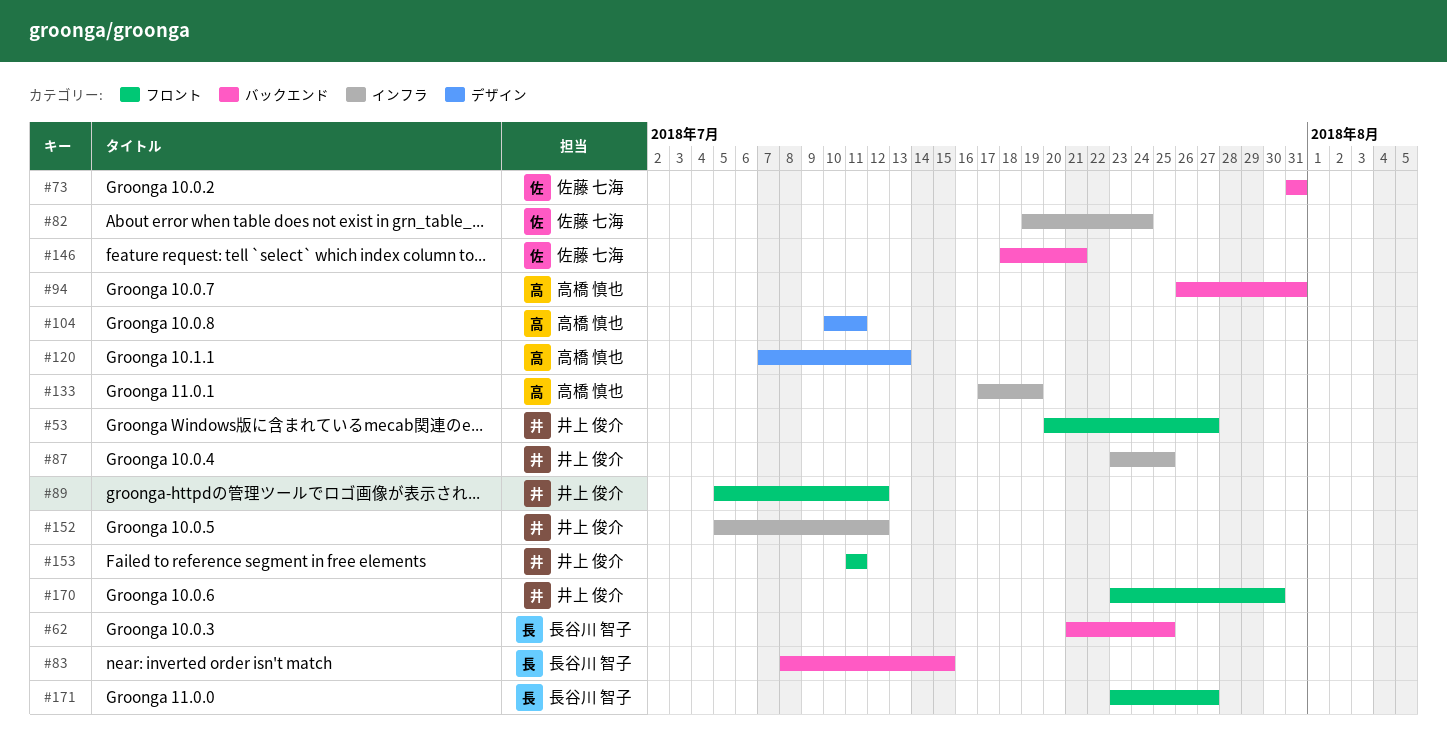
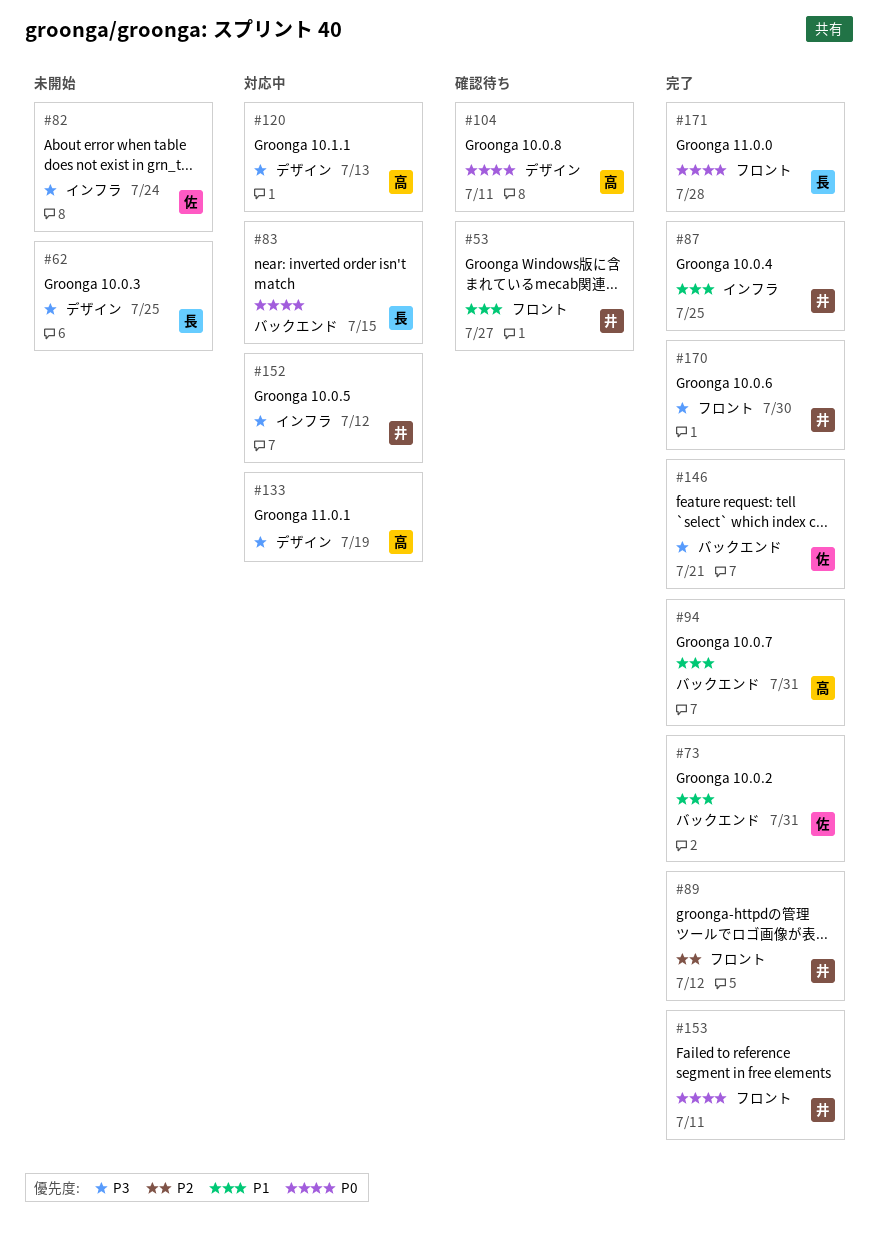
#62, label: バックエンド -> デザイン
#133, label: インフラ -> デザイン
#171, due: Jul 27 -> Jul 28

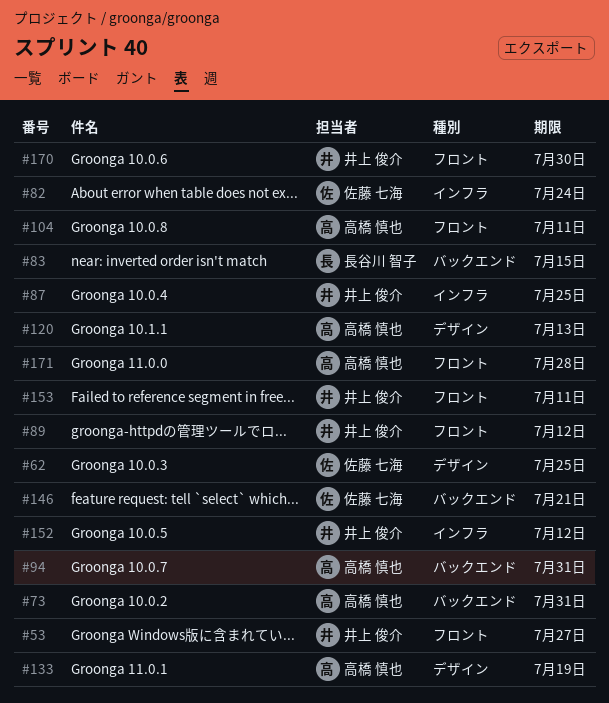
#62, owner: 長谷川 智子 -> 佐藤 七海
#73, owner: 佐藤 七海 -> 高橋 慎也
#104, label: デザイン -> フロント
#171, owner: 長谷川 智子 -> 高橋 慎也

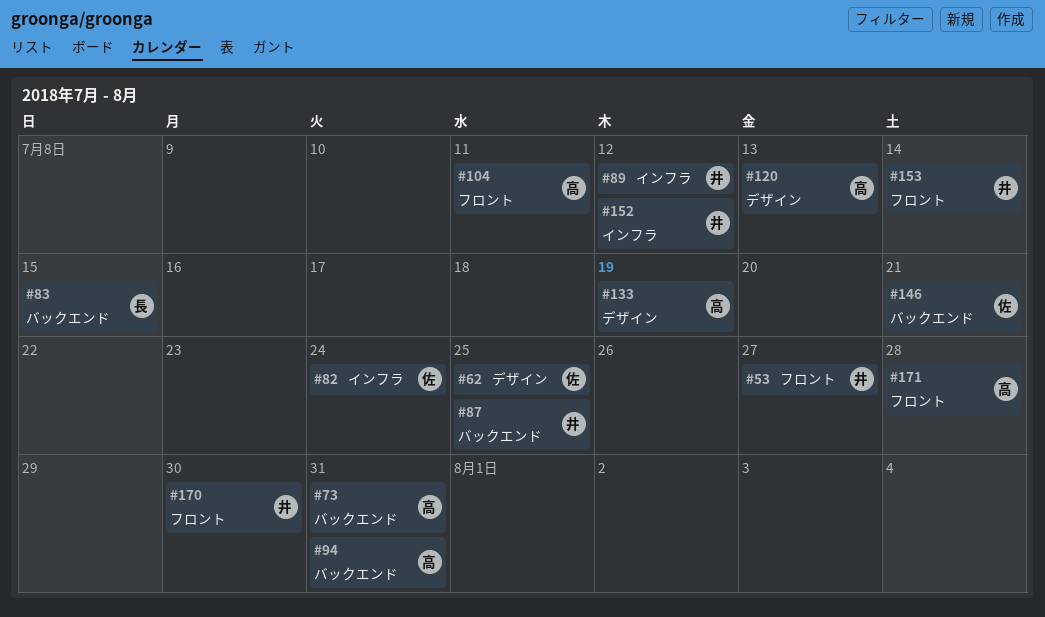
#87, label: インフラ -> バックエンド
#89, label: フロント -> インフラ
#153, due: Jul 11 -> Jul 14

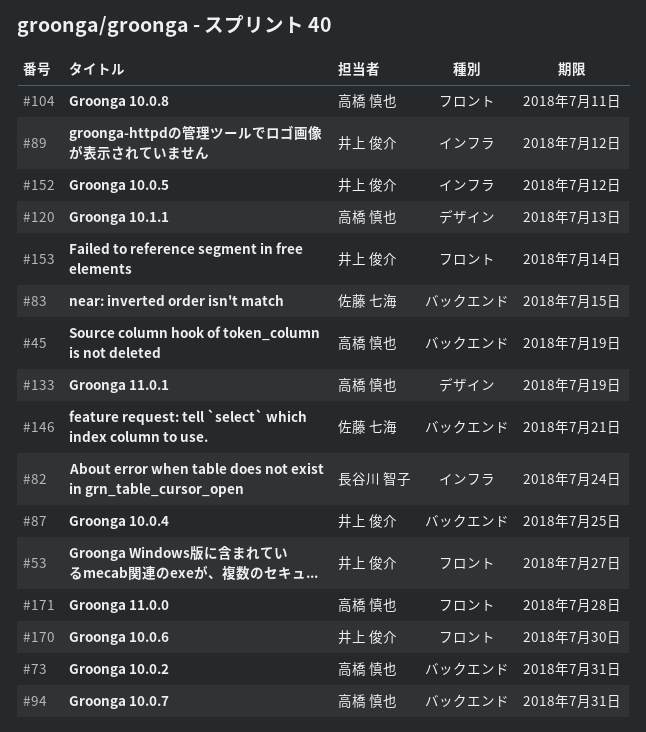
#45: none -> present
#62: present -> none
#82, owner: 佐藤 七海 -> 長谷川 智子
#83, owner: 長谷川 智子 -> 佐藤 七海

